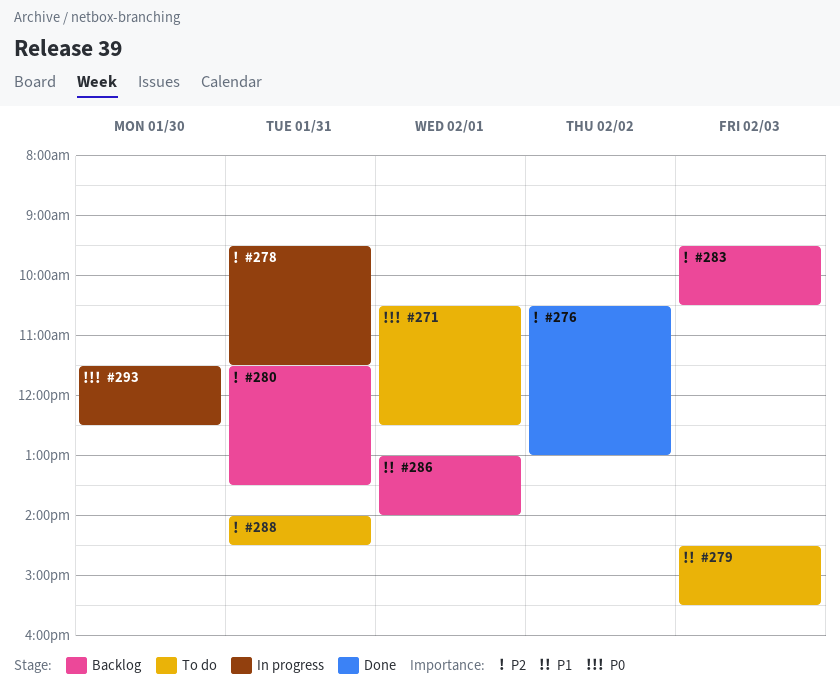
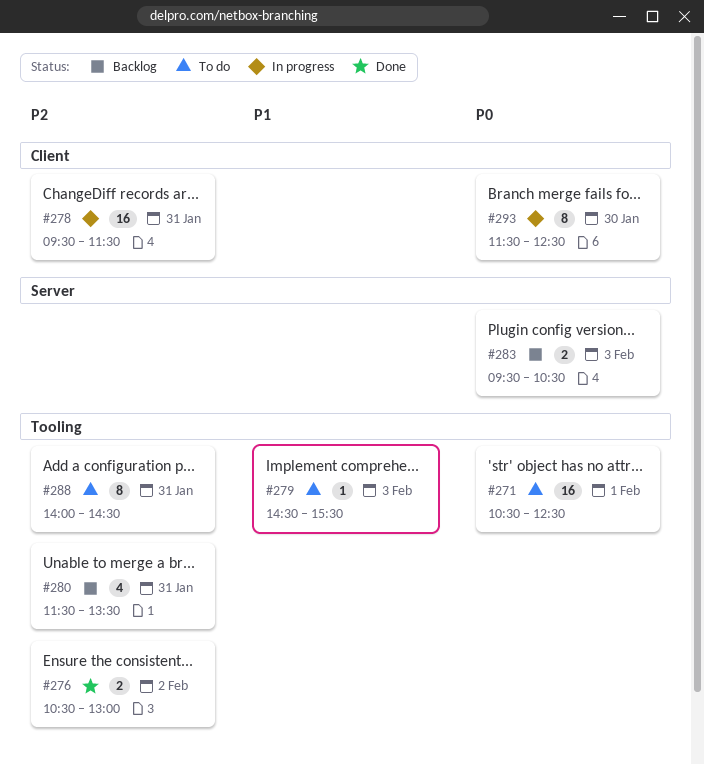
#283, priority: P2 -> P0
#286: present -> none

